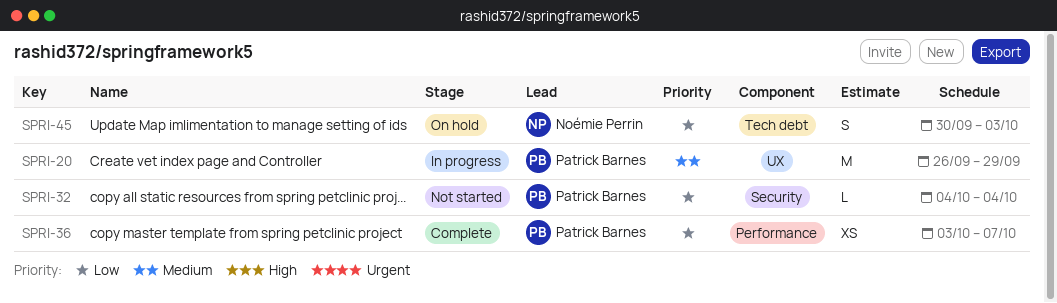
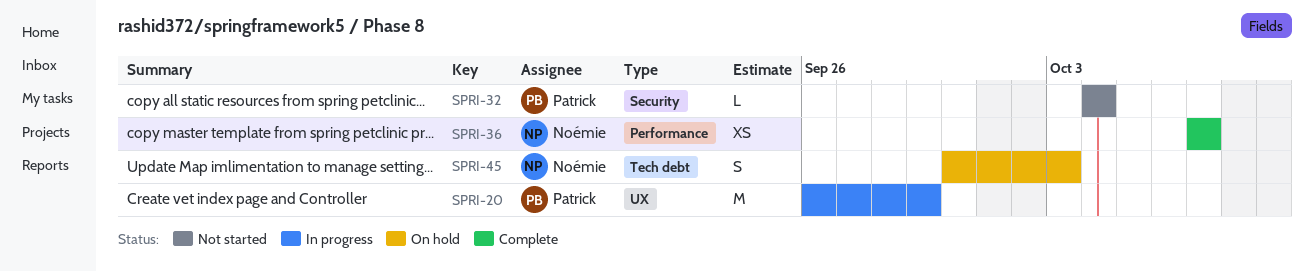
SPRI-36, owner: Patrick Barnes -> Noémie Perrin
SPRI-36, start: Oct 3 -> Oct 7

